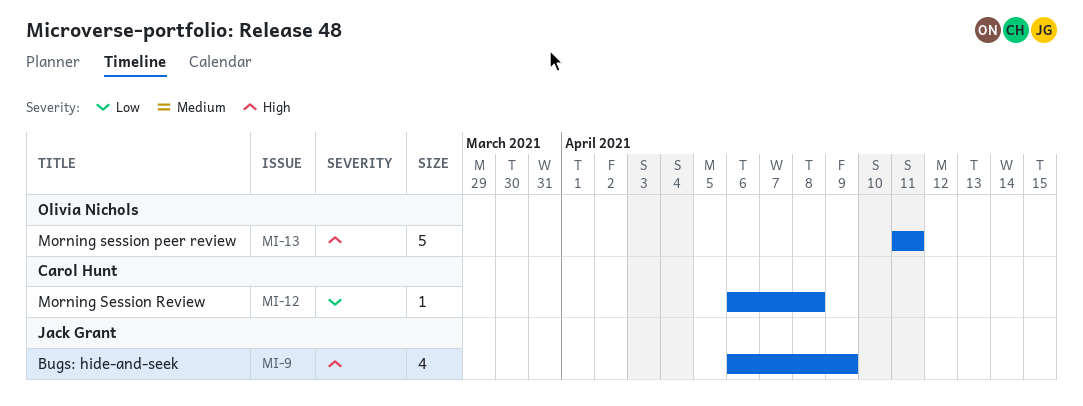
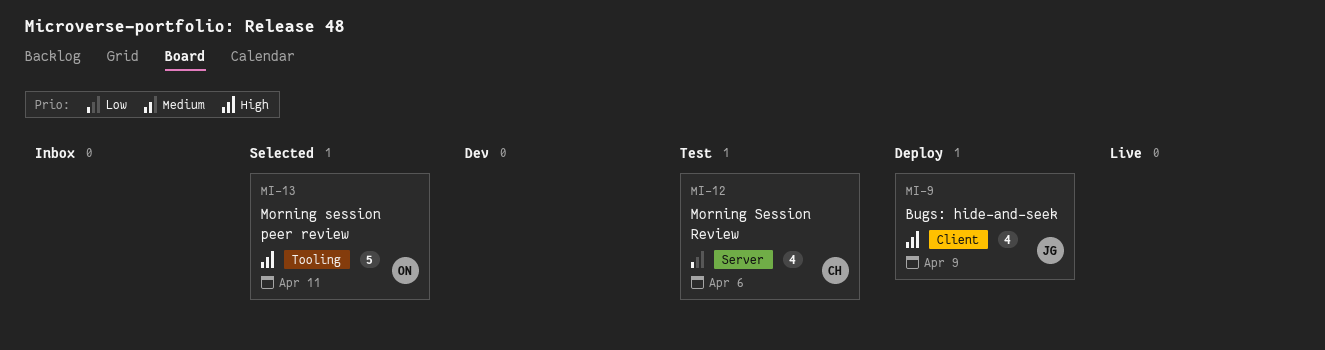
MI-12, estimate: 1 -> 4
MI-12, due: Apr 8 -> Apr 6

